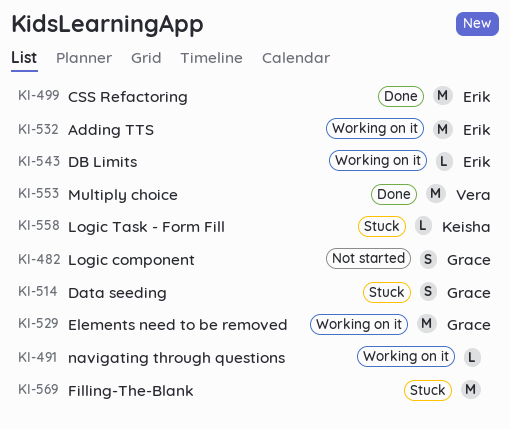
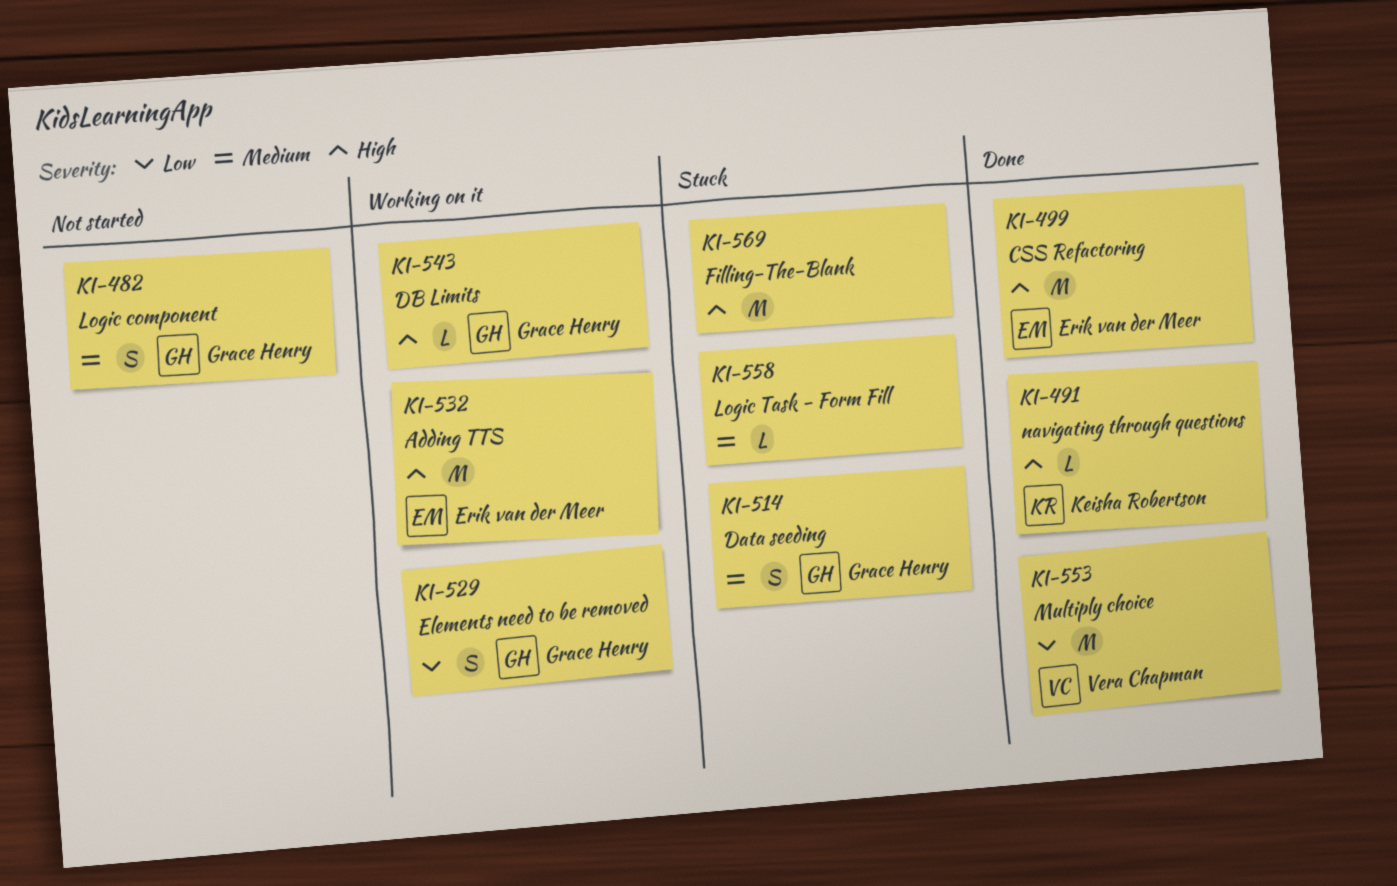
KI-491, status: Working on it -> Done
KI-491, owner: none -> Keisha Robertson
KI-529, estimate: M -> S
KI-543, owner: Erik van der Meer -> Grace Henry
KI-558, owner: Keisha Robertson -> none

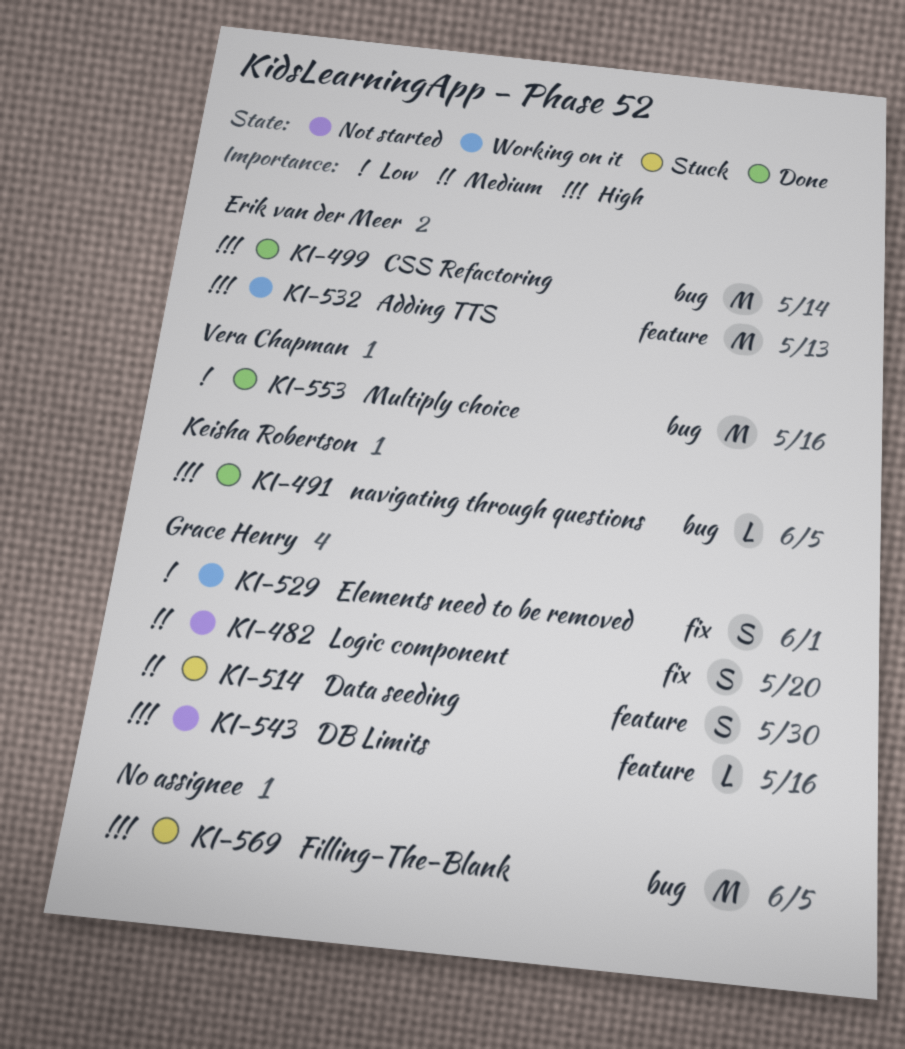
KI-543, status: Working on it -> Not started
KI-558: present -> none

